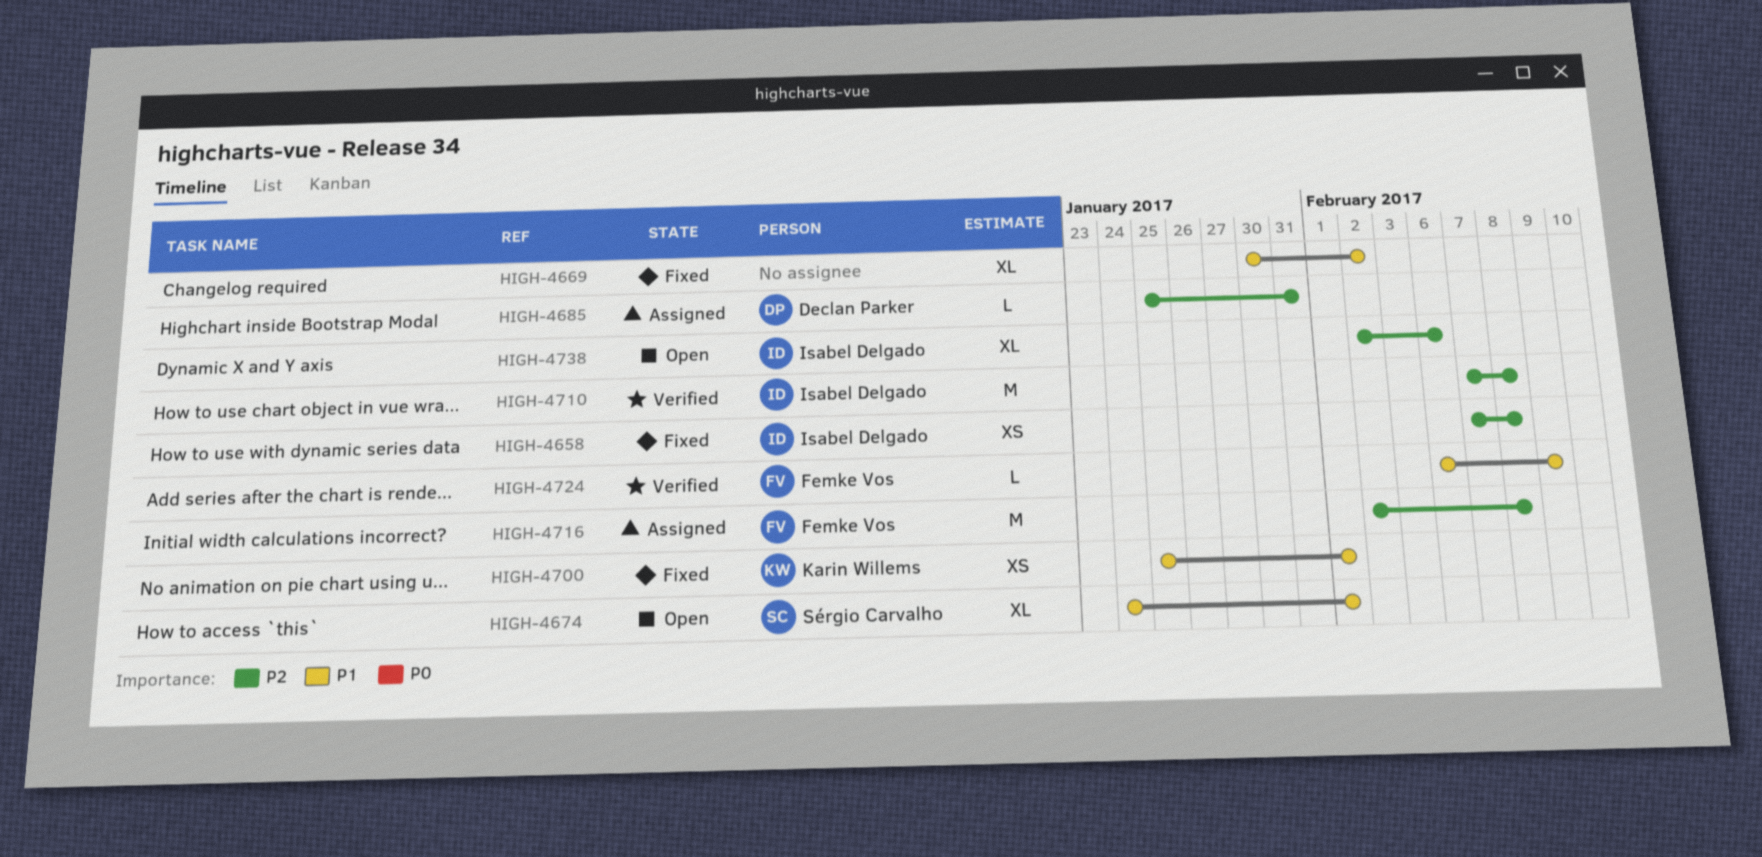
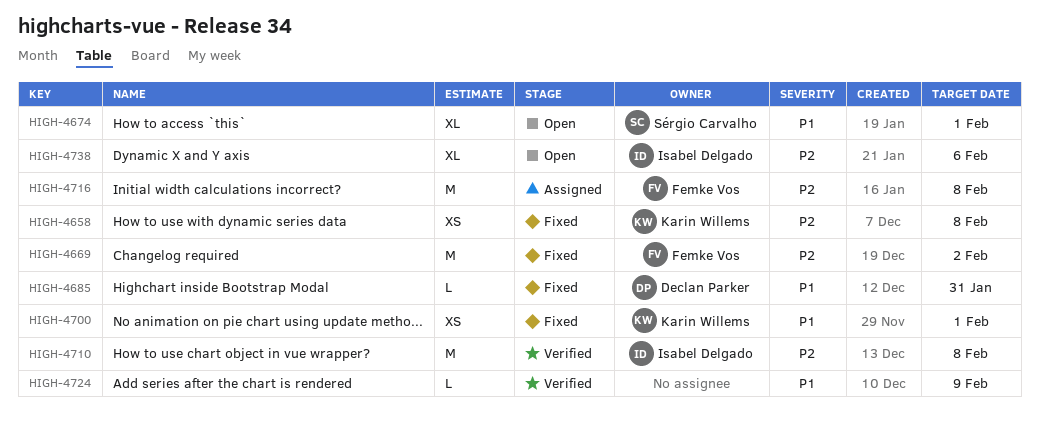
HIGH-4658, owner: Isabel Delgado -> Karin Willems
HIGH-4669, owner: none -> Femke Vos
HIGH-4669, priority: P1 -> P2
HIGH-4669, estimate: XL -> M
HIGH-4685, status: Assigned -> Fixed
HIGH-4685, priority: P2 -> P1
HIGH-4724, owner: Femke Vos -> none

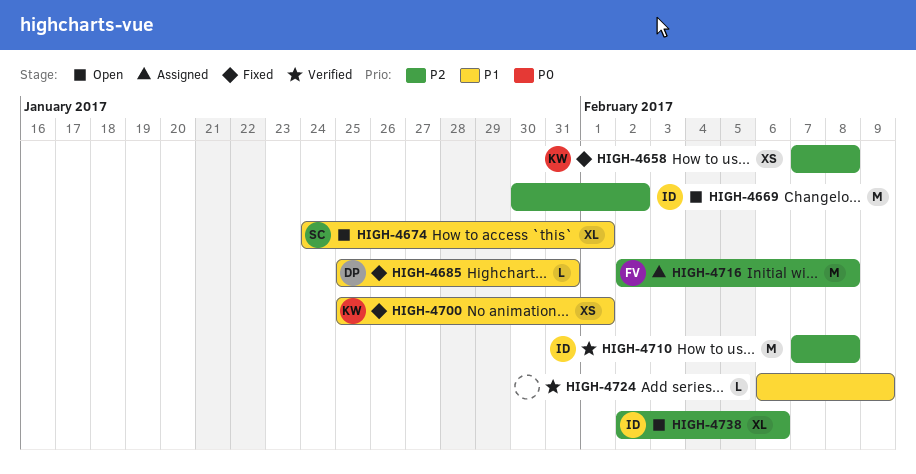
HIGH-4669, status: Fixed -> Open
HIGH-4669, owner: Femke Vos -> Isabel Delgado

